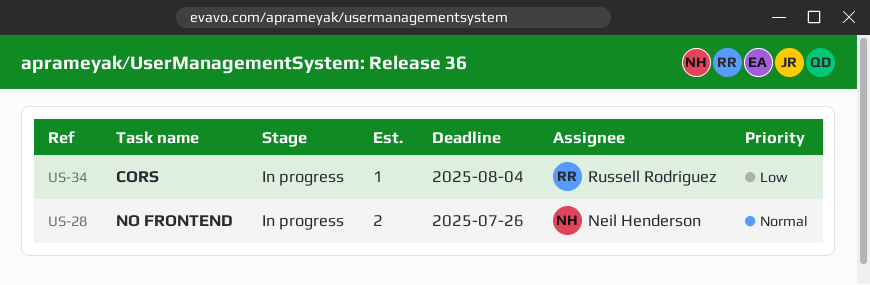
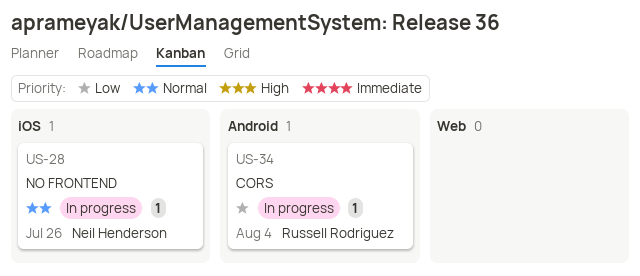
US-28, estimate: 2 -> 1

